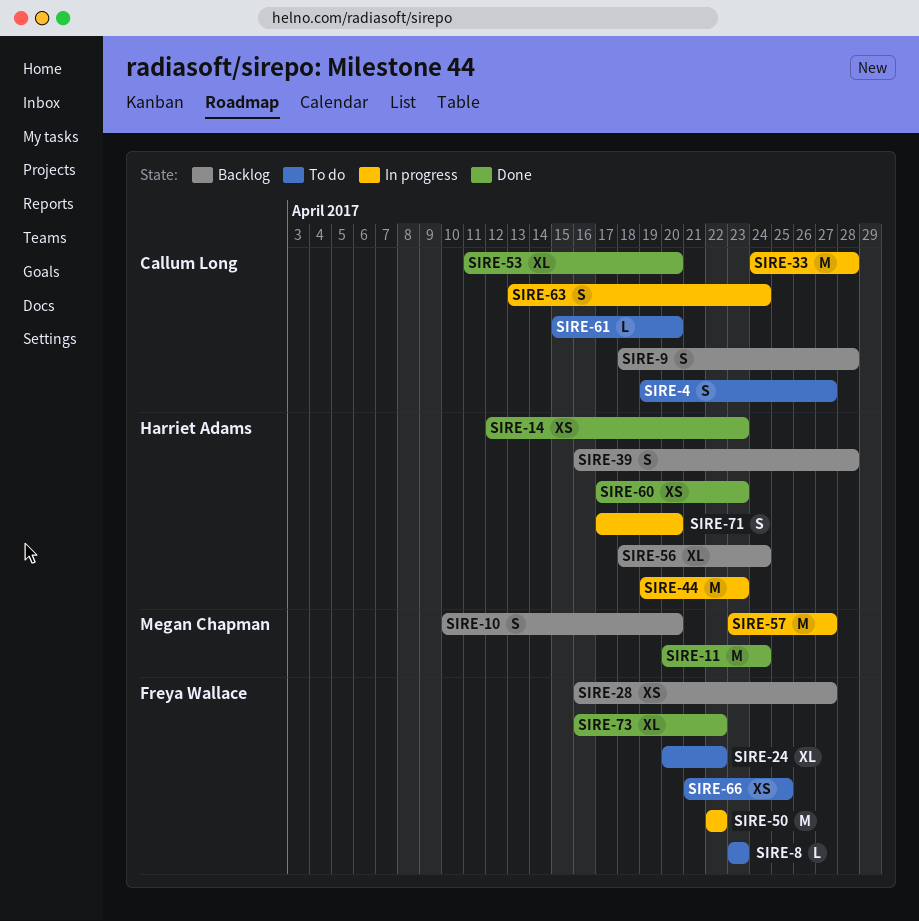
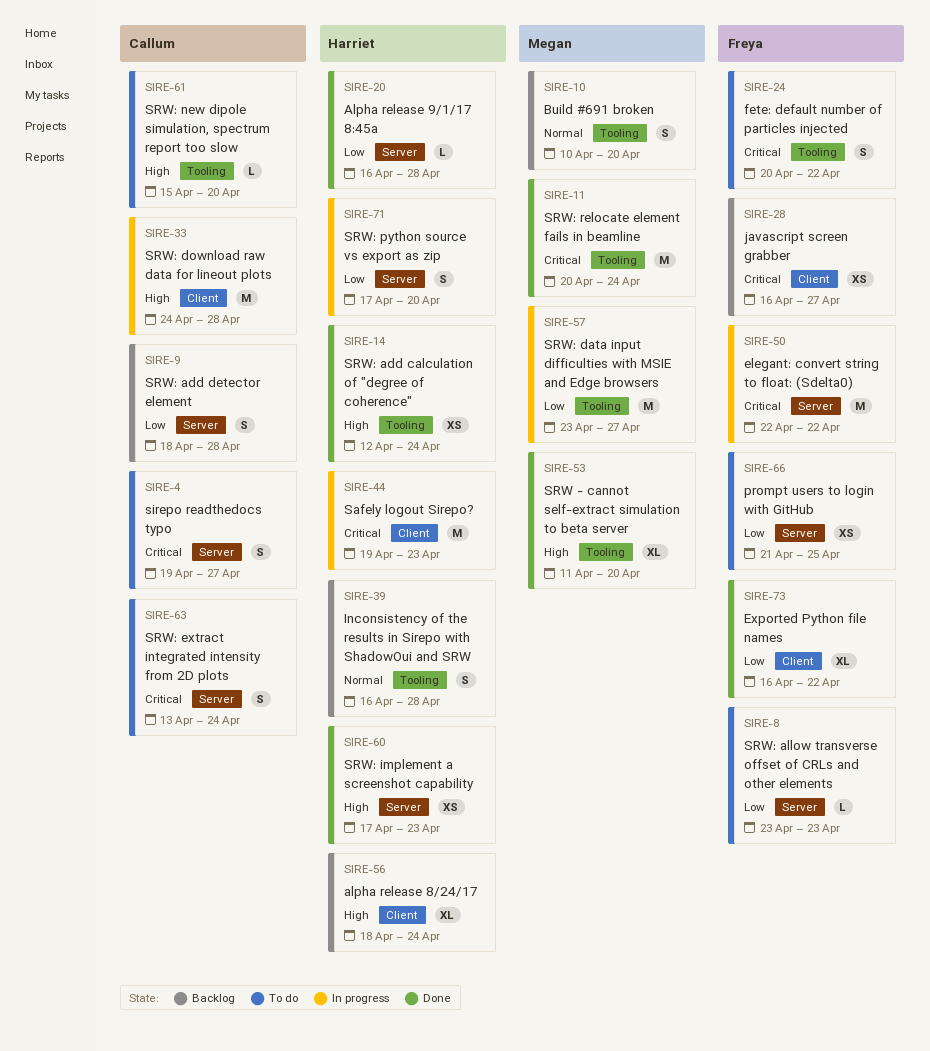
SIRE-14, due: Apr 23 -> Apr 24
SIRE-20: none -> present
SIRE-24, estimate: XL -> S
SIRE-53, owner: Callum Long -> Megan Chapman
SIRE-63, status: In progress -> To do

